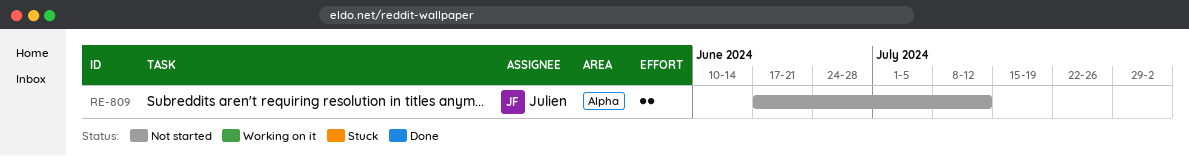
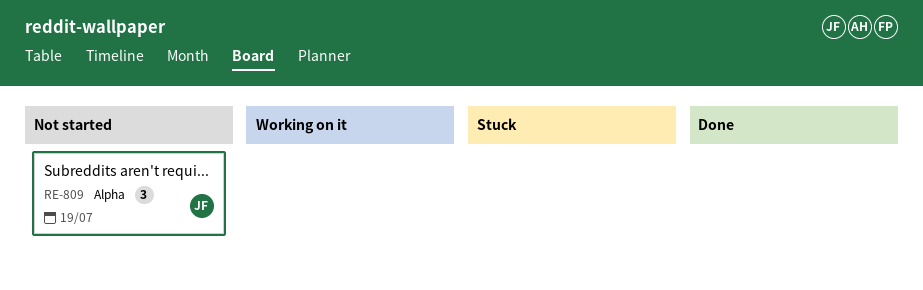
RE-809, estimate: 2 -> 3
RE-809, due: Jul 12 -> Jul 19

